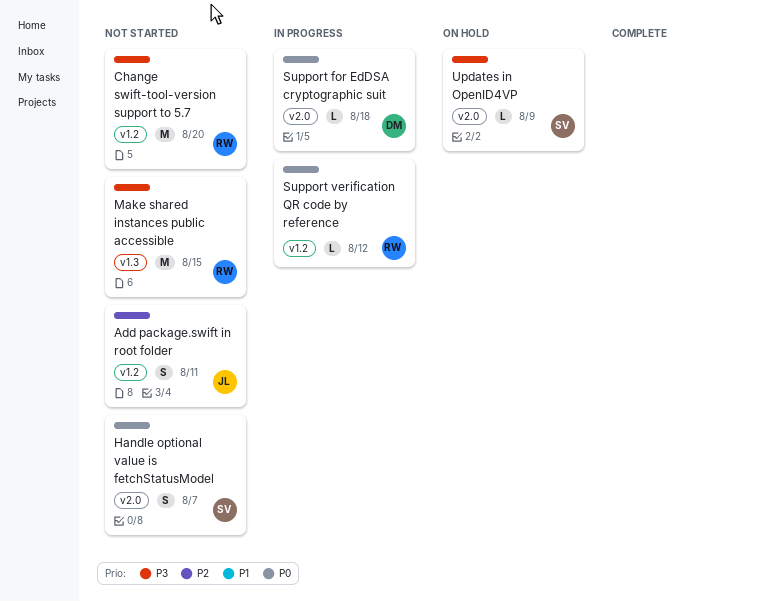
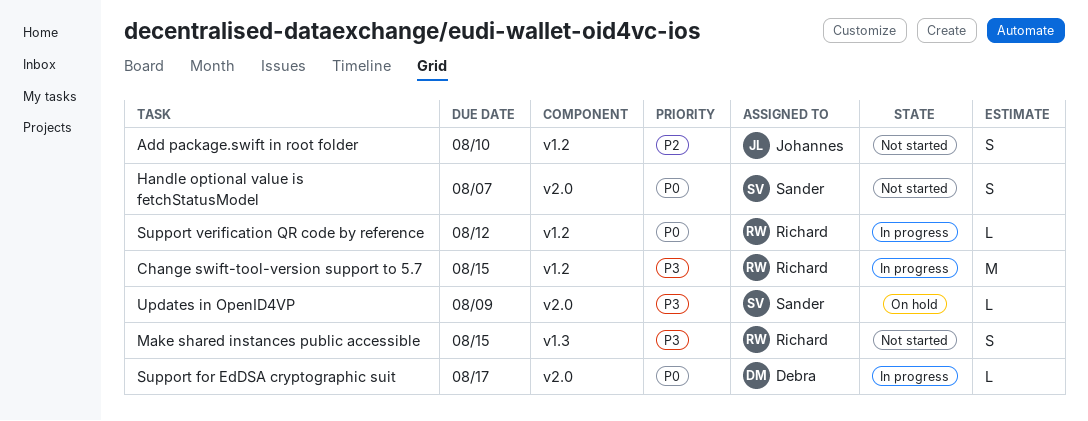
Add package.swift in root folder, due: Aug 11 -> Aug 10
Change swift-tool-version support to 5.7, status: Not started -> In progress
Change swift-tool-version support to 5.7, due: Aug 20 -> Aug 15
Make shared instances public accessible, estimate: M -> S
Support for EdDSA cryptographic suit, due: Aug 18 -> Aug 17

